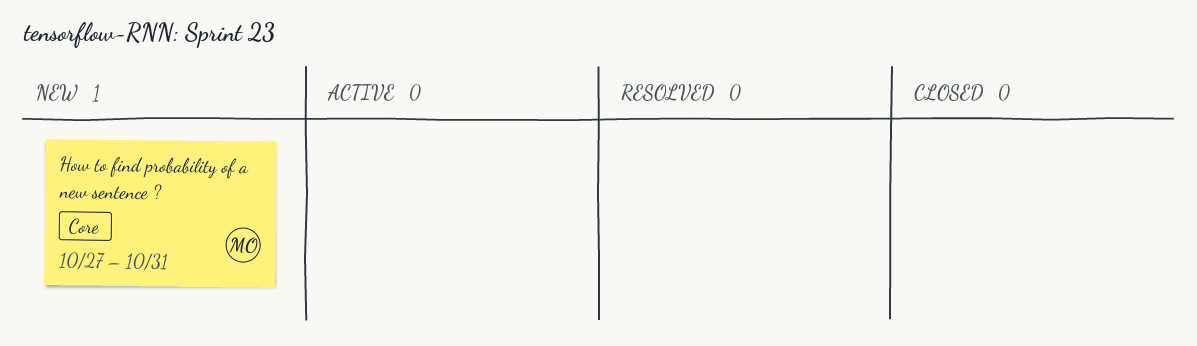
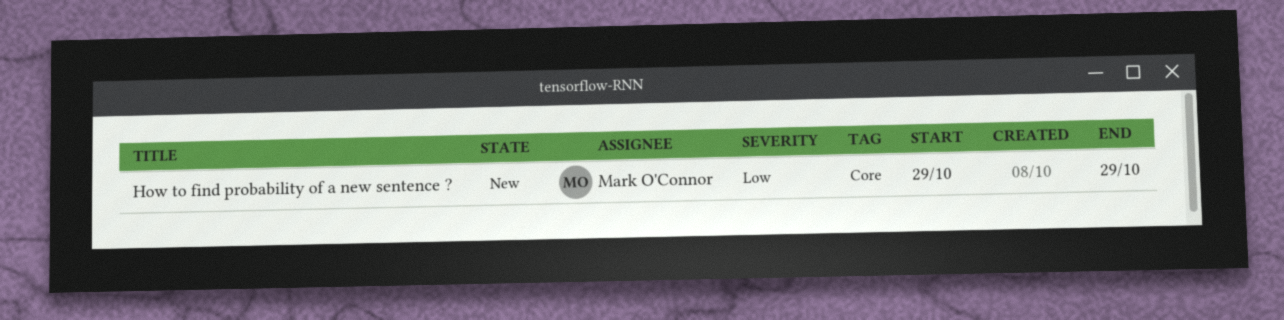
How to find probability of a new sentence ?, start: Oct 27 -> Oct 29
How to find probability of a new sentence ?, due: Oct 31 -> Oct 29

